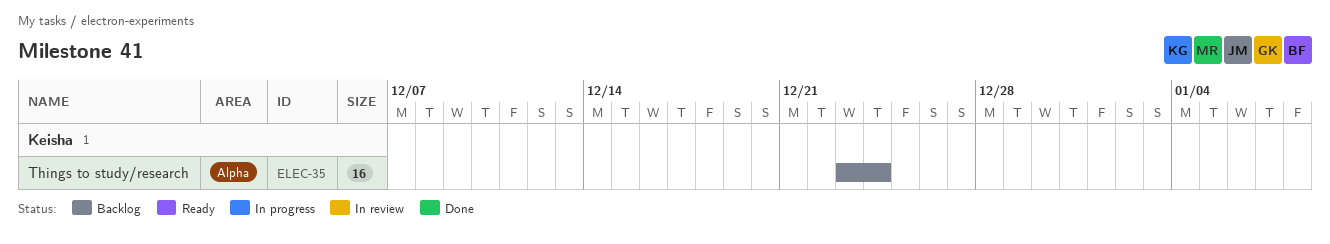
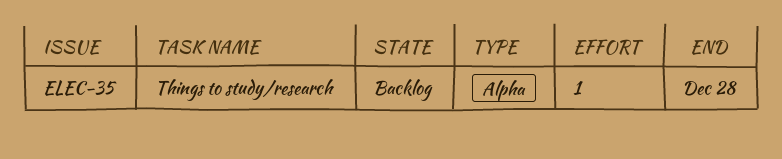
ELEC-35, estimate: 16 -> 1
ELEC-35, due: Dec 24 -> Dec 28

